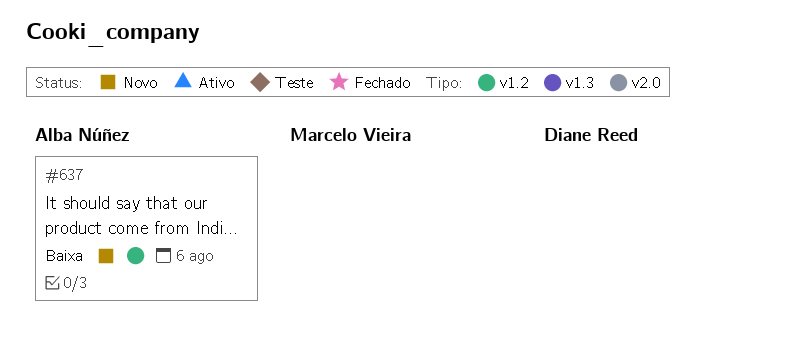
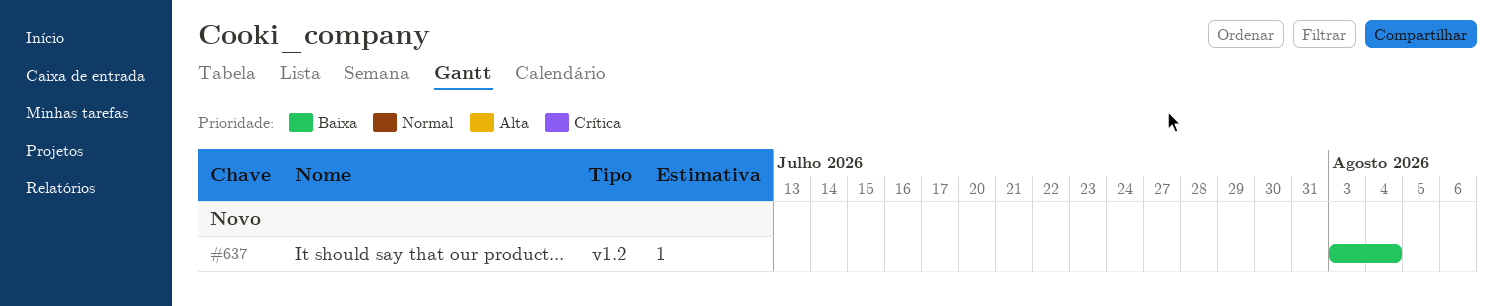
#637, due: Aug 6 -> Aug 4

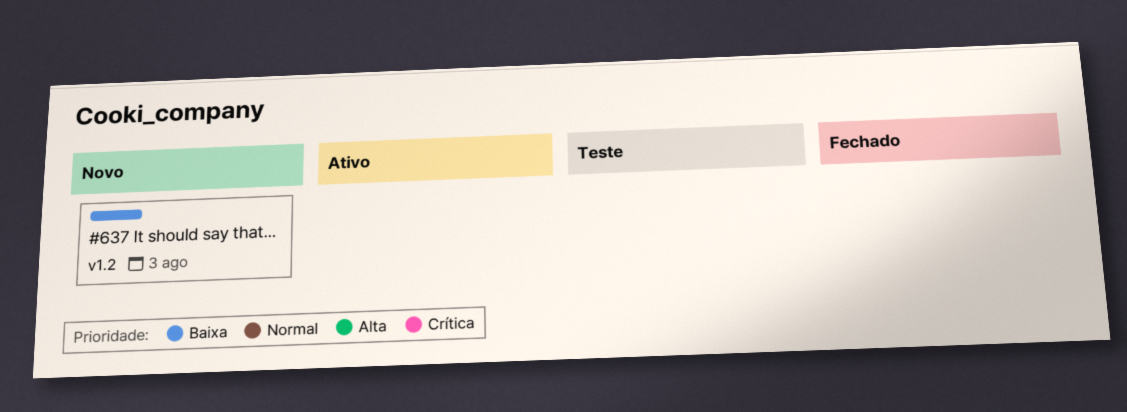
#637, due: Aug 4 -> Aug 3

